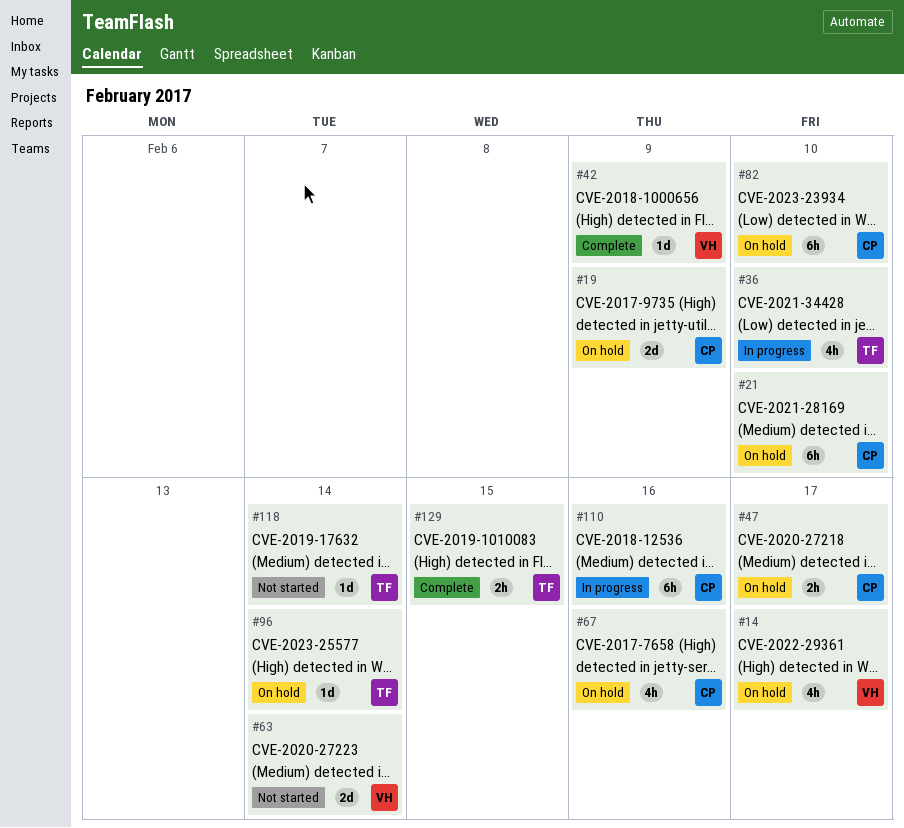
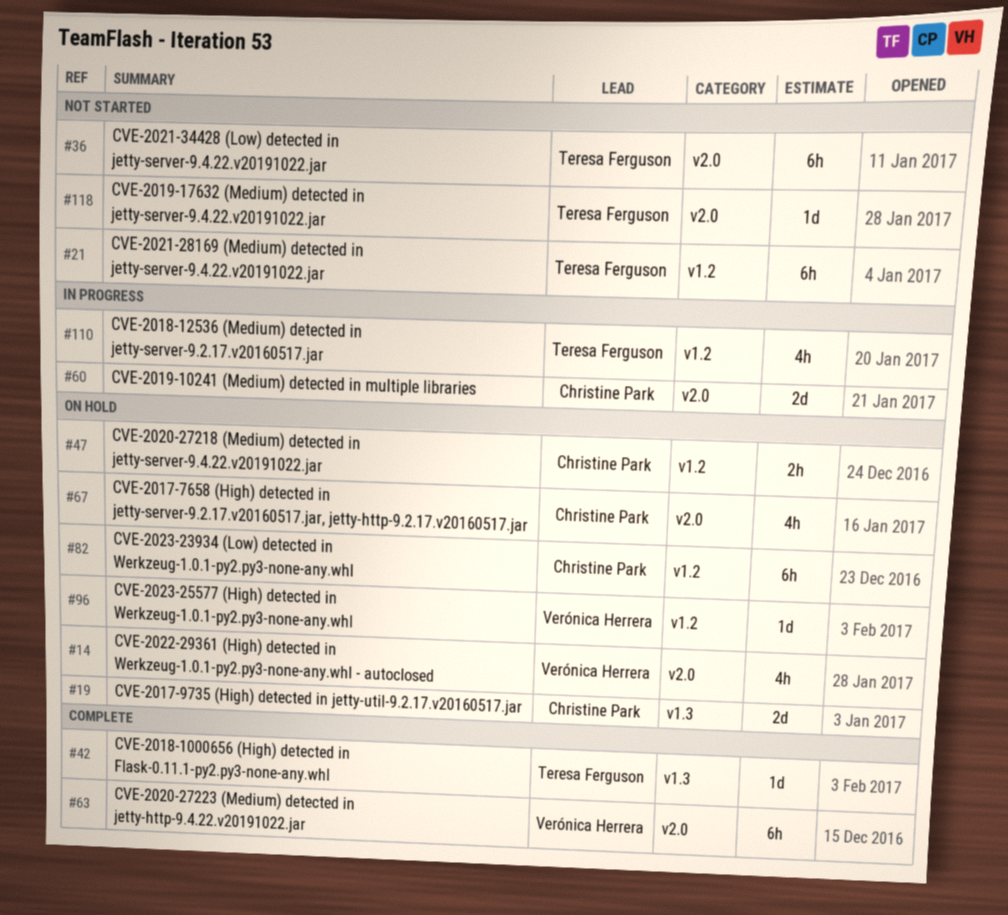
#21, status: On hold -> Not started
#21, owner: Christine Park -> Teresa Ferguson
#36, status: In progress -> Not started
#36, estimate: 4h -> 6h
#42, owner: Verónica Herrera -> Teresa Ferguson
#60: none -> present
#63, status: Not started -> Complete
#63, estimate: 2d -> 6h
#96, owner: Teresa Ferguson -> Verónica Herrera
#110, owner: Christine Park -> Teresa Ferguson
#110, estimate: 6h -> 4h
#129: present -> none

